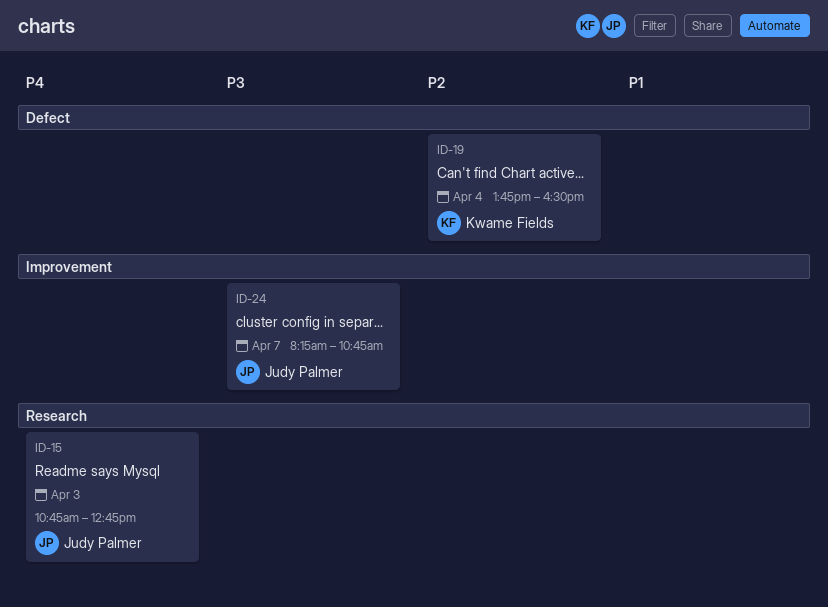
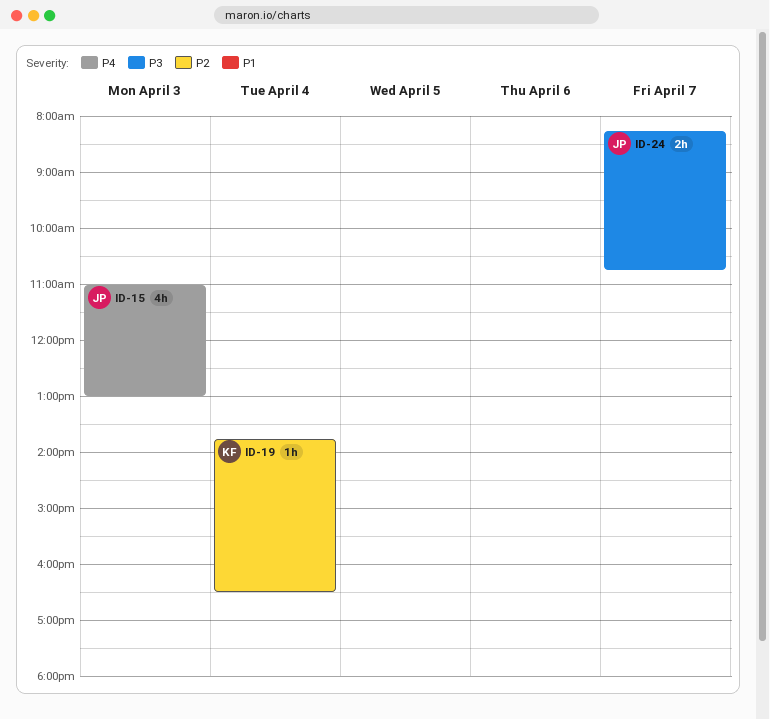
ID-15, begins: 10:45 -> 11:00
ID-15, ends: 12:45 -> 13:00

